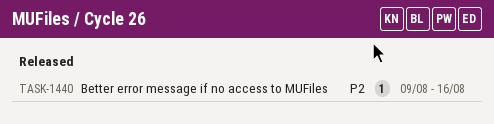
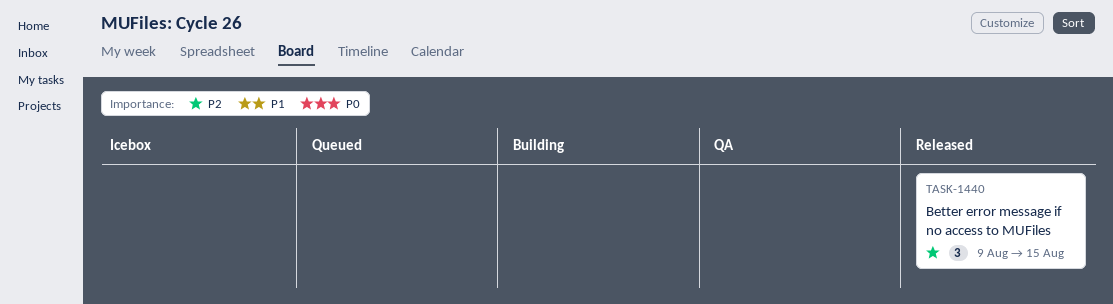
TASK-1440, estimate: 1 -> 3
TASK-1440, due: Aug 16 -> Aug 15

